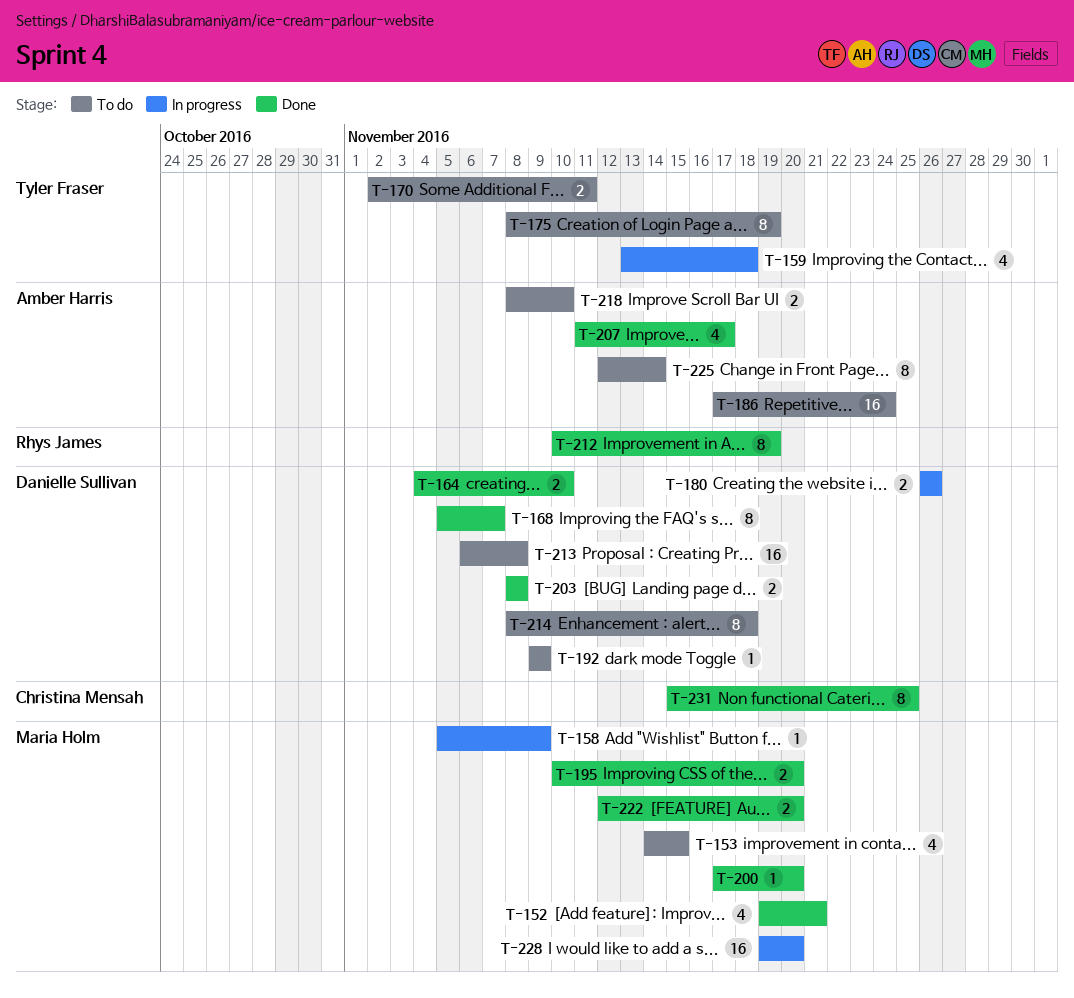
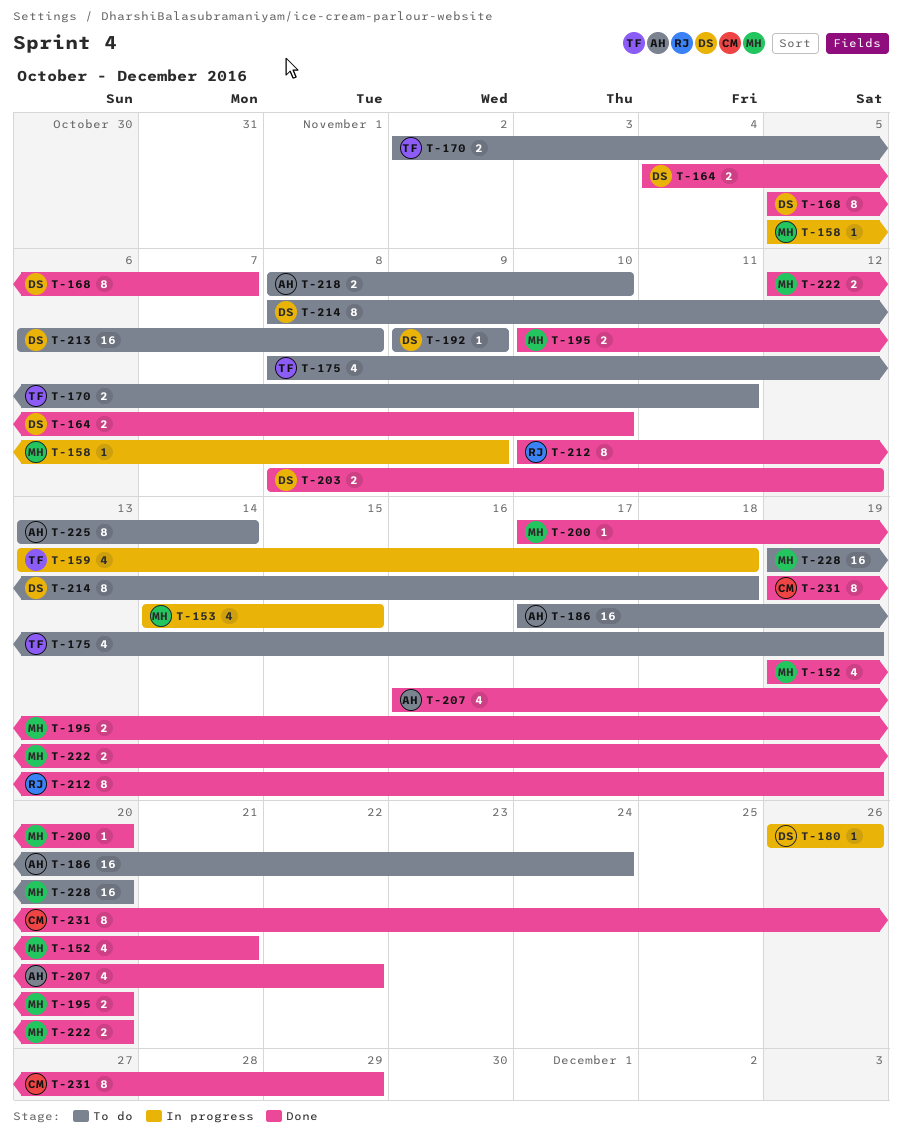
T-153, status: To do -> In progress
T-175, estimate: 8 -> 4
T-180, estimate: 2 -> 1
T-203, due: Nov 8 -> Nov 12
T-207, start: Nov 11 -> Nov 16
T-207, due: Nov 17 -> Nov 22
T-225, start: Nov 12 -> Nov 13
T-228, status: In progress -> To do
T-231, start: Nov 15 -> Nov 19
T-231, due: Nov 25 -> Nov 29

